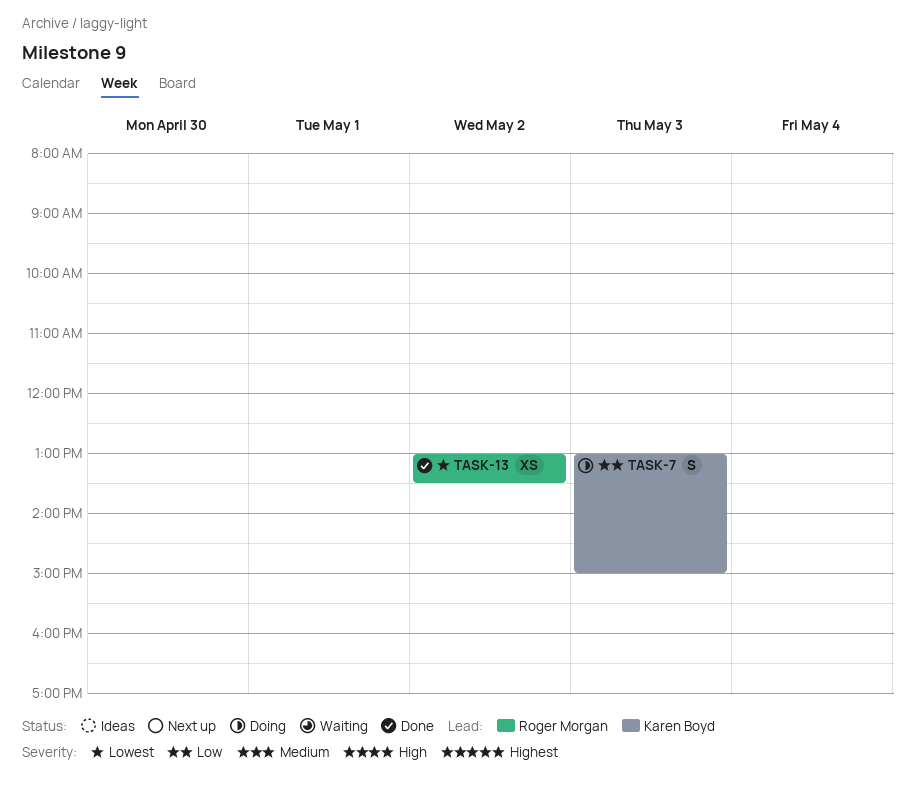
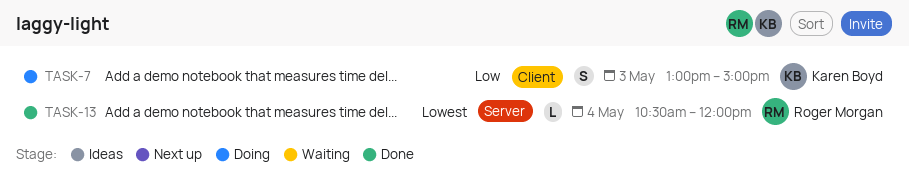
TASK-13, estimate: XS -> L
TASK-13, day: May 2 -> May 4
TASK-13, begins: 13:00 -> 10:30
TASK-13, ends: 13:30 -> 12:00

